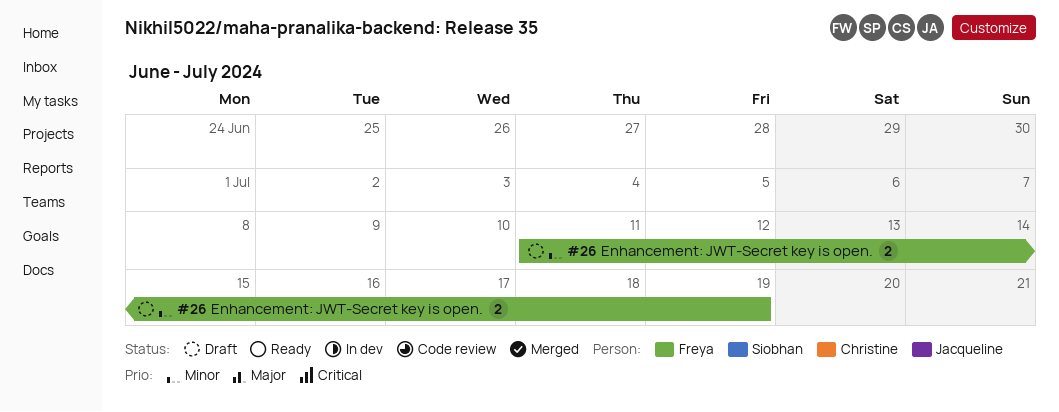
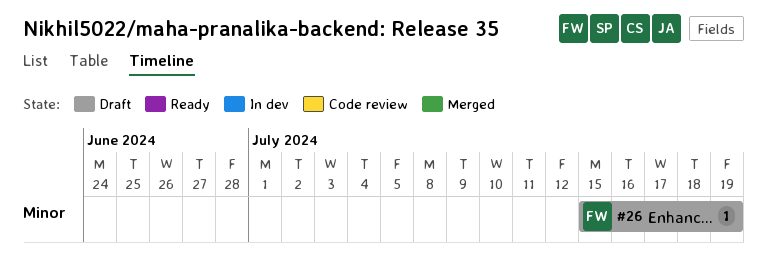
#26, estimate: 2 -> 1
#26, start: Jul 11 -> Jul 15

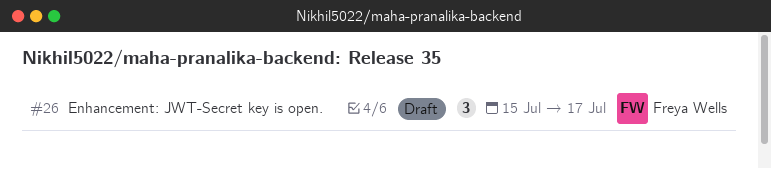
#26, estimate: 1 -> 3
#26, due: Jul 19 -> Jul 17

